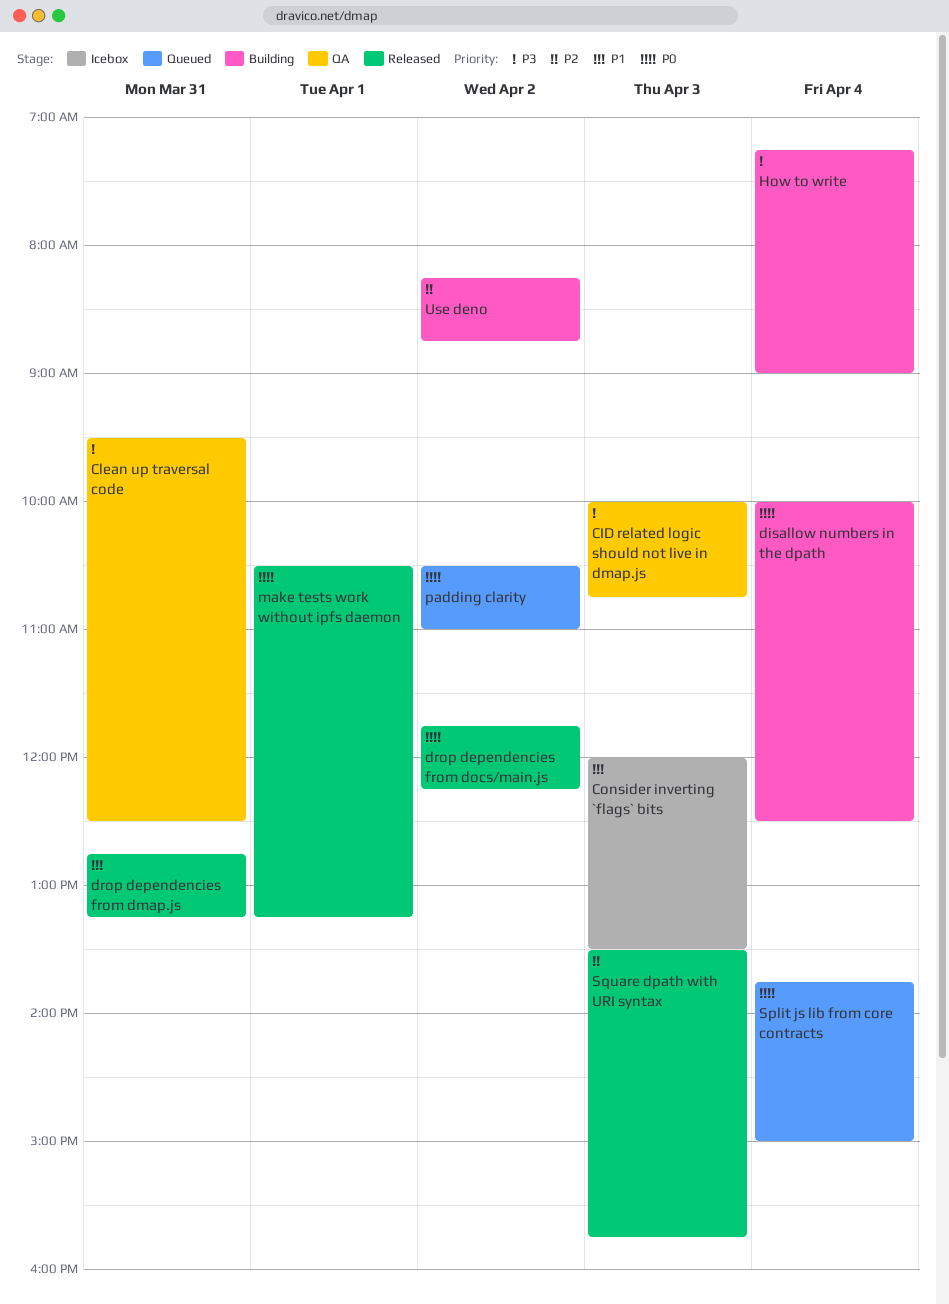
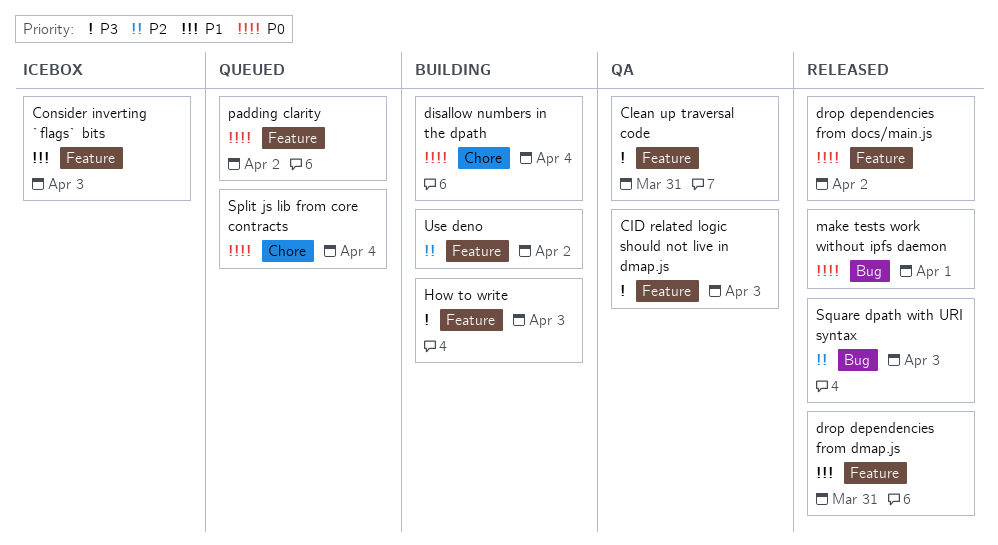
How to write, day: Apr 4 -> Apr 3

